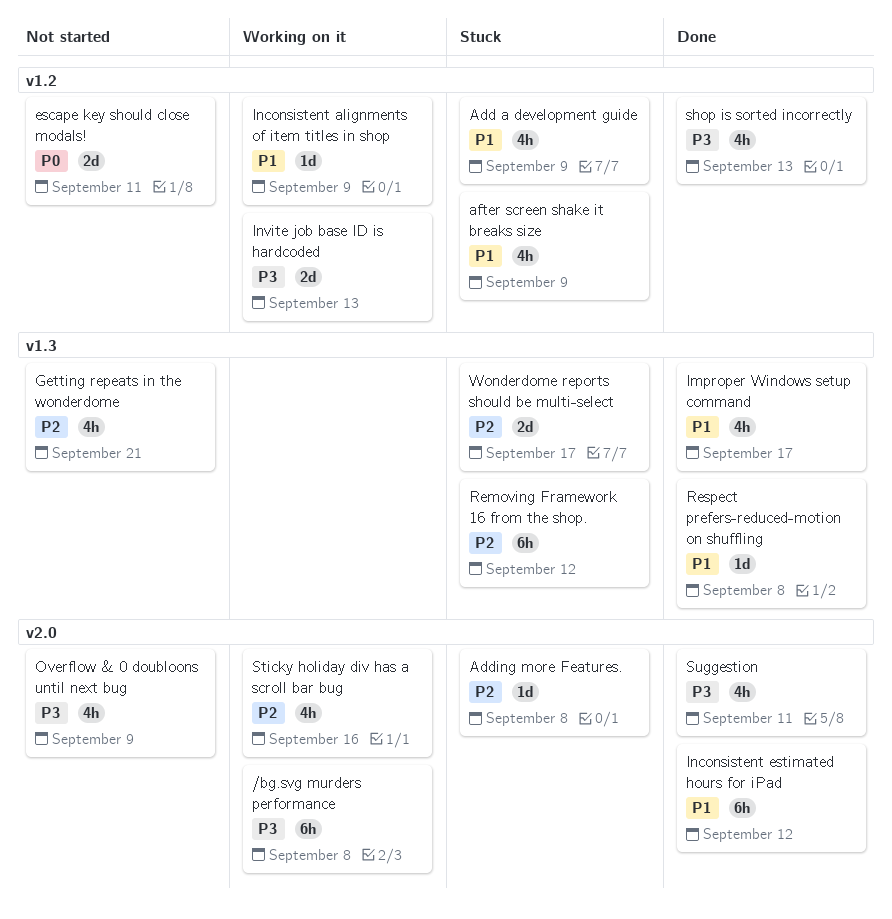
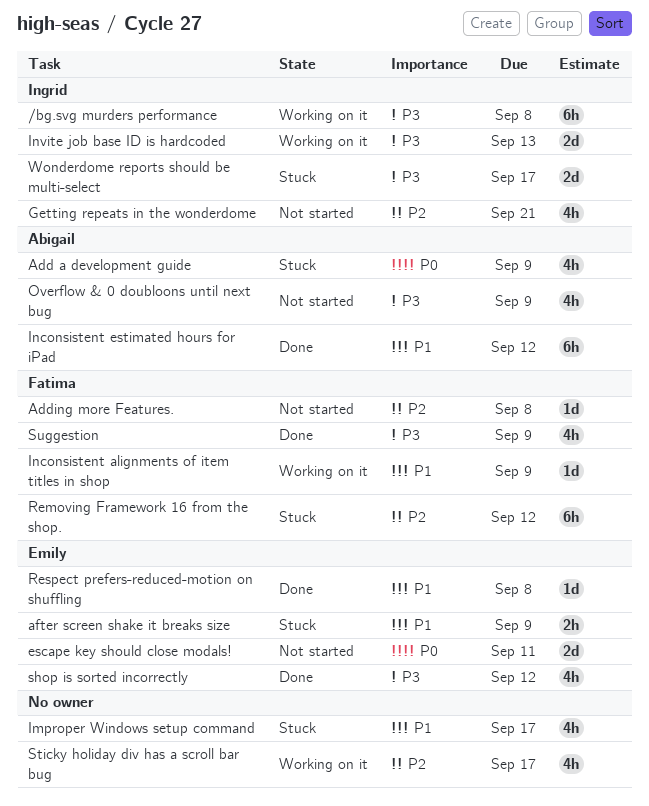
Add a development guide, priority: P1 -> P0
Adding more Features., status: Stuck -> Not started
after screen shake it breaks size, estimate: 4h -> 2h
Improper Windows setup command, status: Done -> Stuck
shop is sorted incorrectly, due: Sep 13 -> Sep 12
Sticky holiday div has a scroll bar bug, due: Sep 16 -> Sep 17
Suggestion, due: Sep 11 -> Sep 9
Wonderdome reports should be multi-select, priority: P2 -> P3

